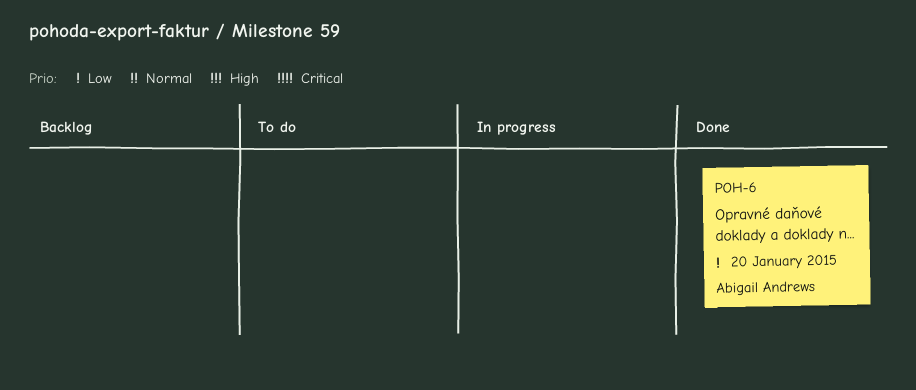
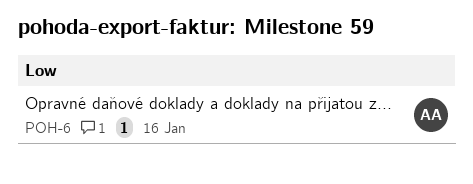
POH-6, due: Jan 20 -> Jan 16

